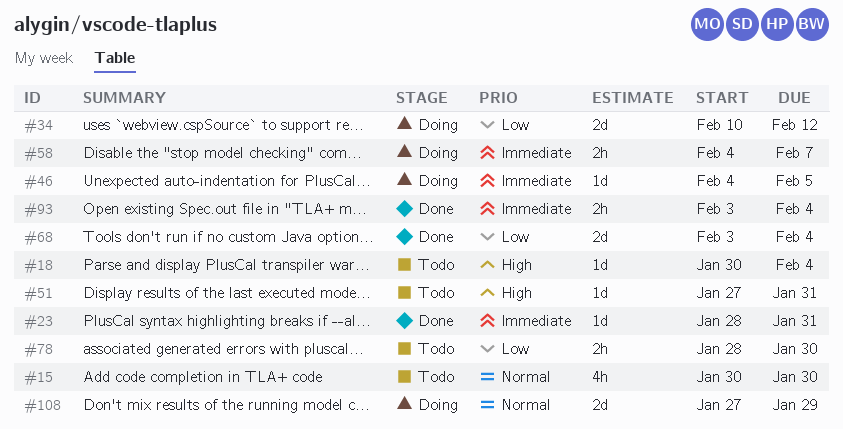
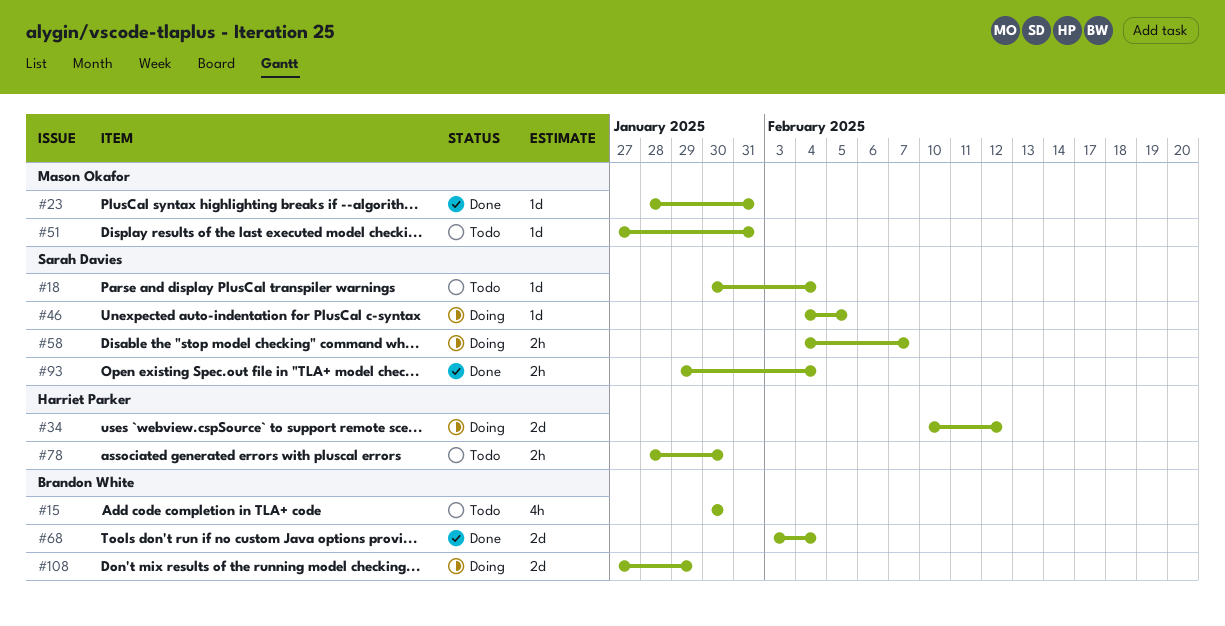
#93, start: Feb 3 -> Jan 29

